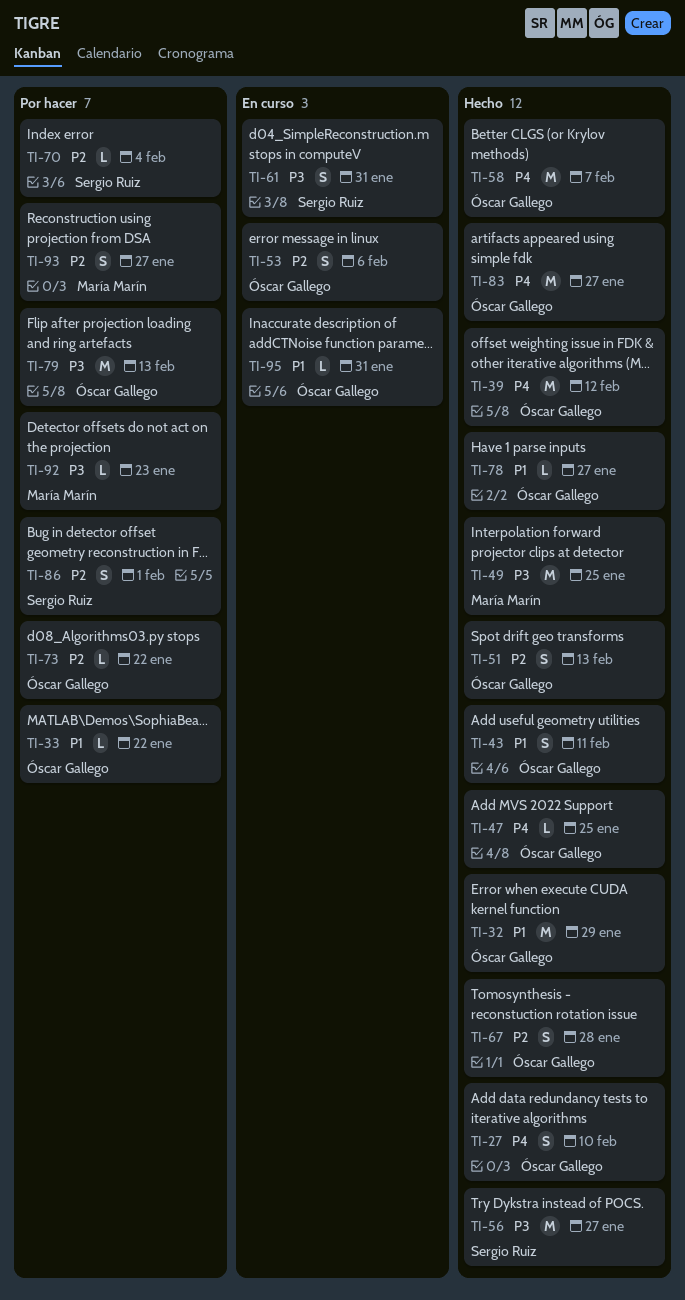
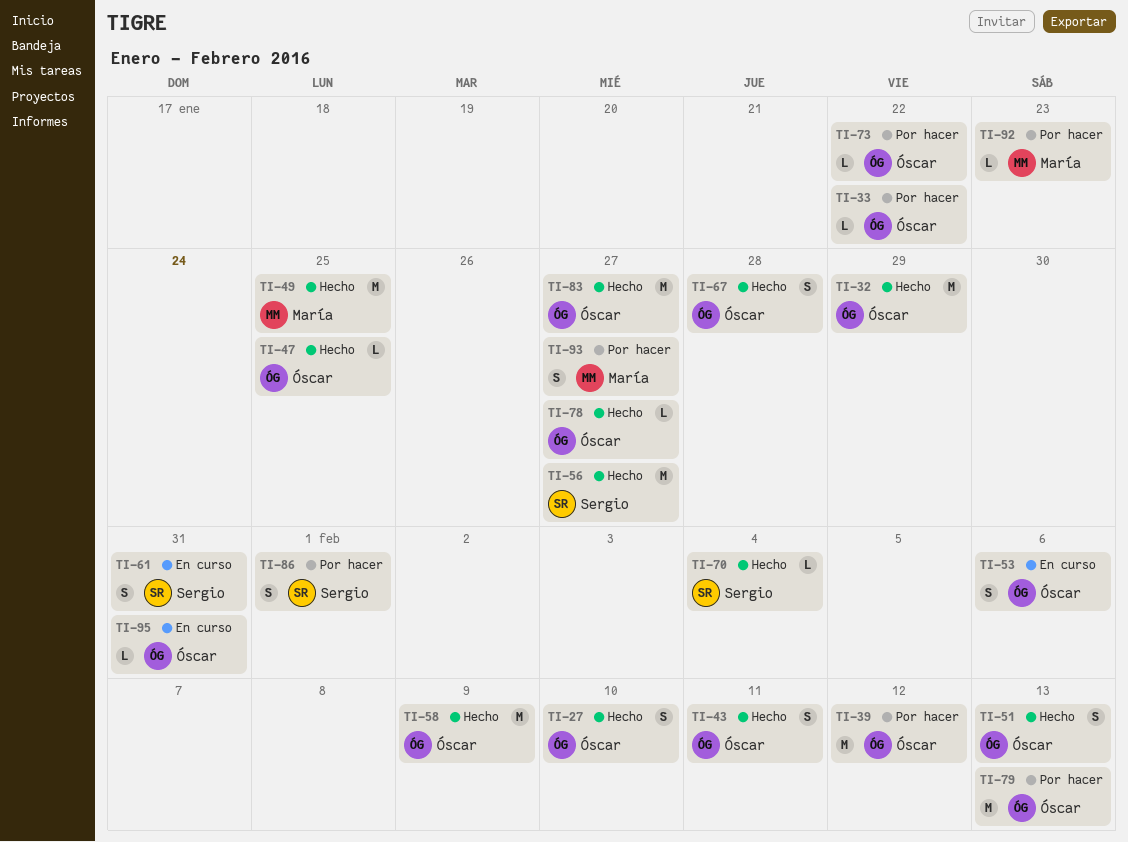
TI-39, status: Hecho -> Por hacer
TI-58, due: Feb 7 -> Feb 9
TI-70, status: Por hacer -> Hecho

